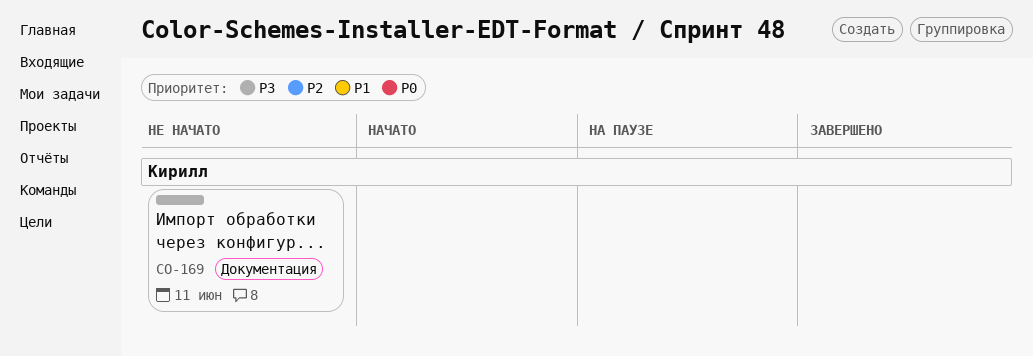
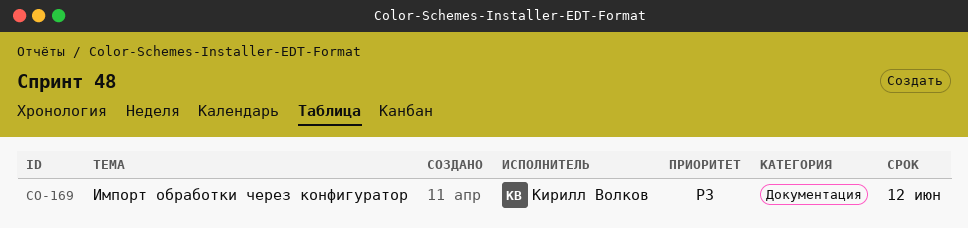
CO-169, due: Jun 11 -> Jun 12

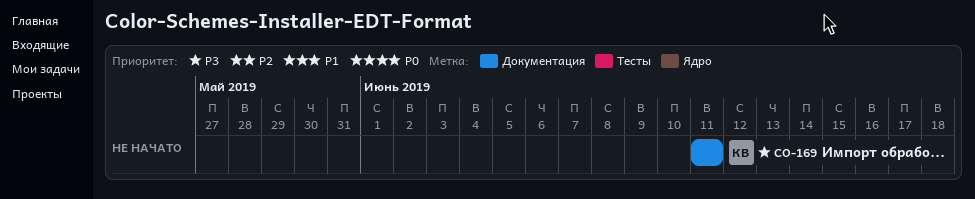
CO-169, due: Jun 12 -> Jun 11

